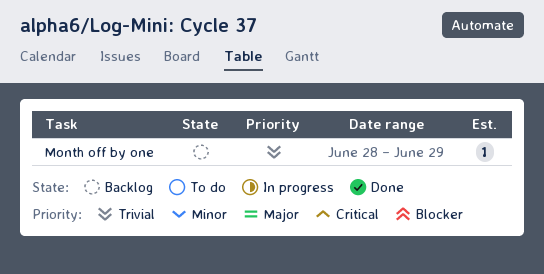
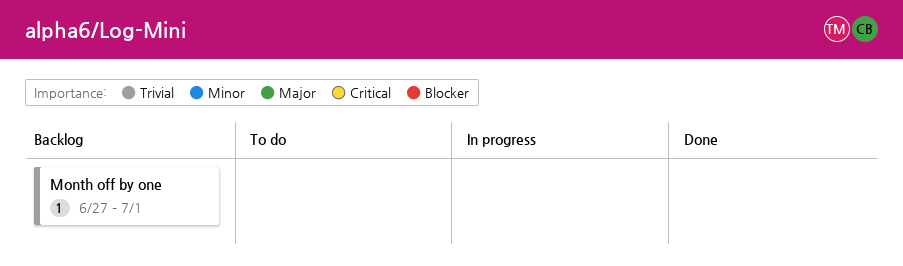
Month off by one, start: Jun 28 -> Jun 27
Month off by one, due: Jun 29 -> Jul 1

